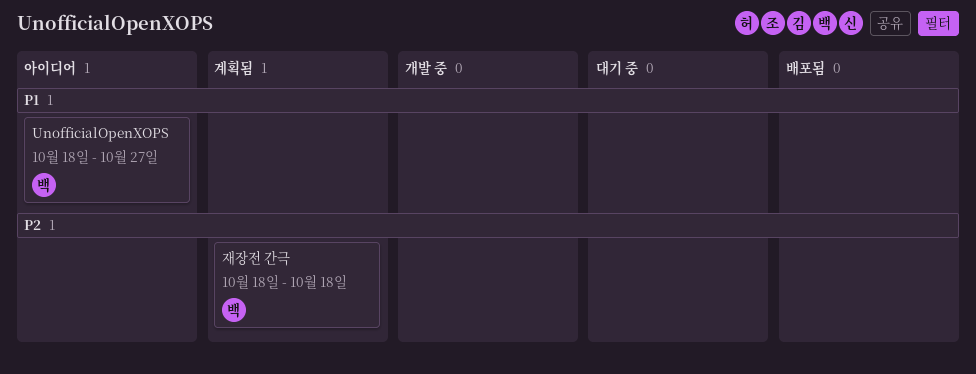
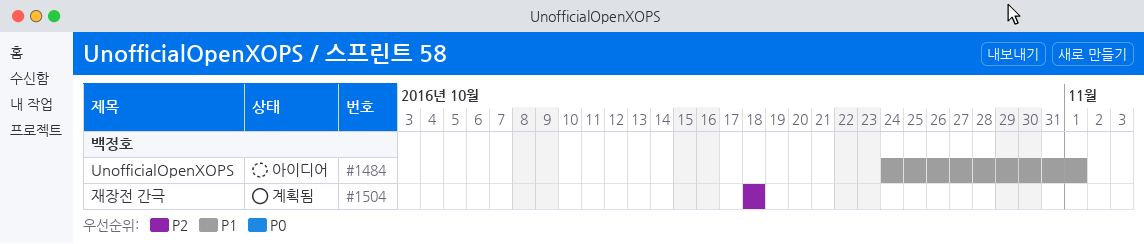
UnofficialOpenXOPS, start: Oct 18 -> Oct 24
UnofficialOpenXOPS, due: Oct 27 -> Nov 1

